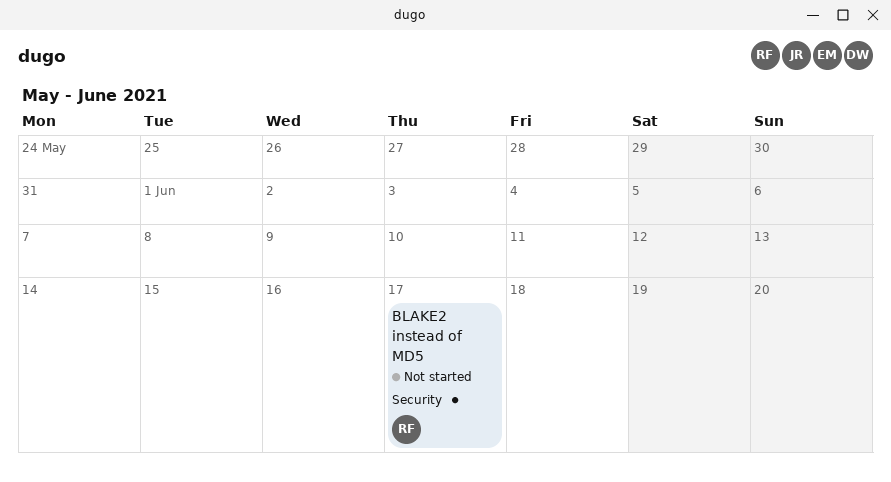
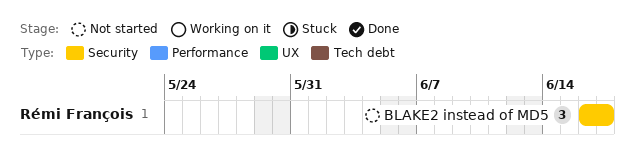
BLAKE2 instead of MD5, estimate: 1 -> 3

